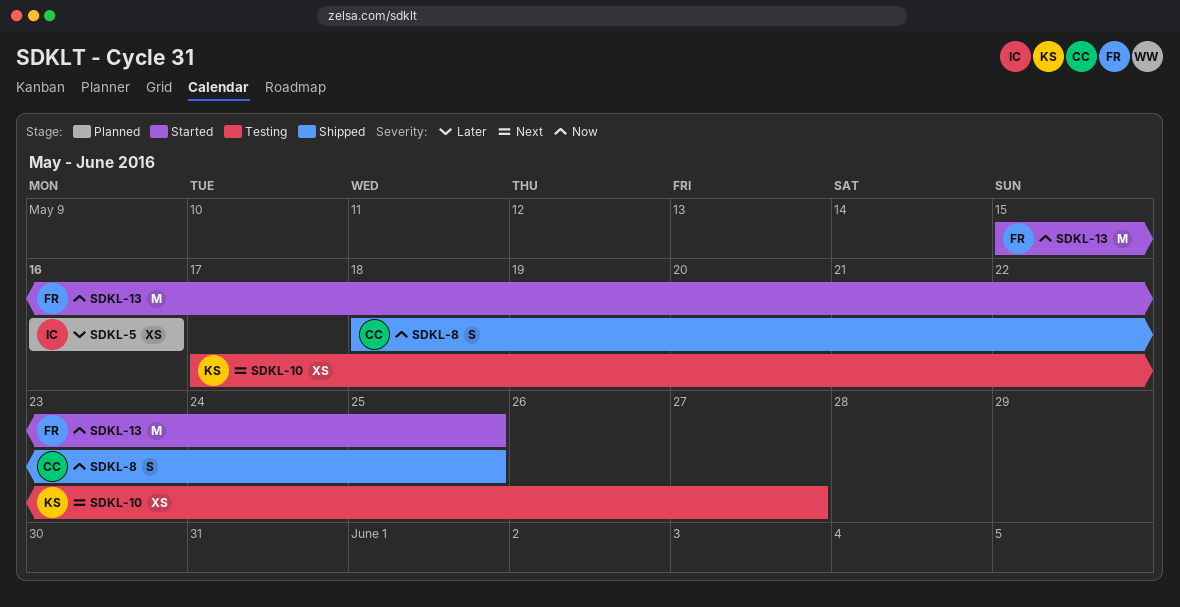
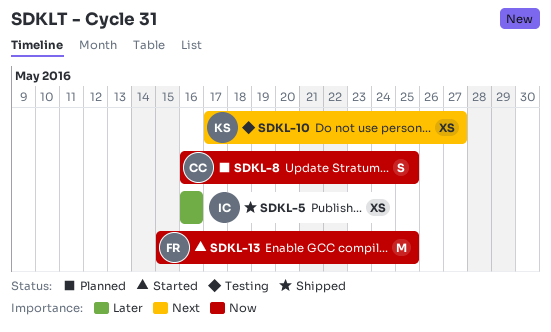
SDKL-5, status: Planned -> Shipped
SDKL-8, status: Shipped -> Planned
SDKL-8, start: May 18 -> May 16

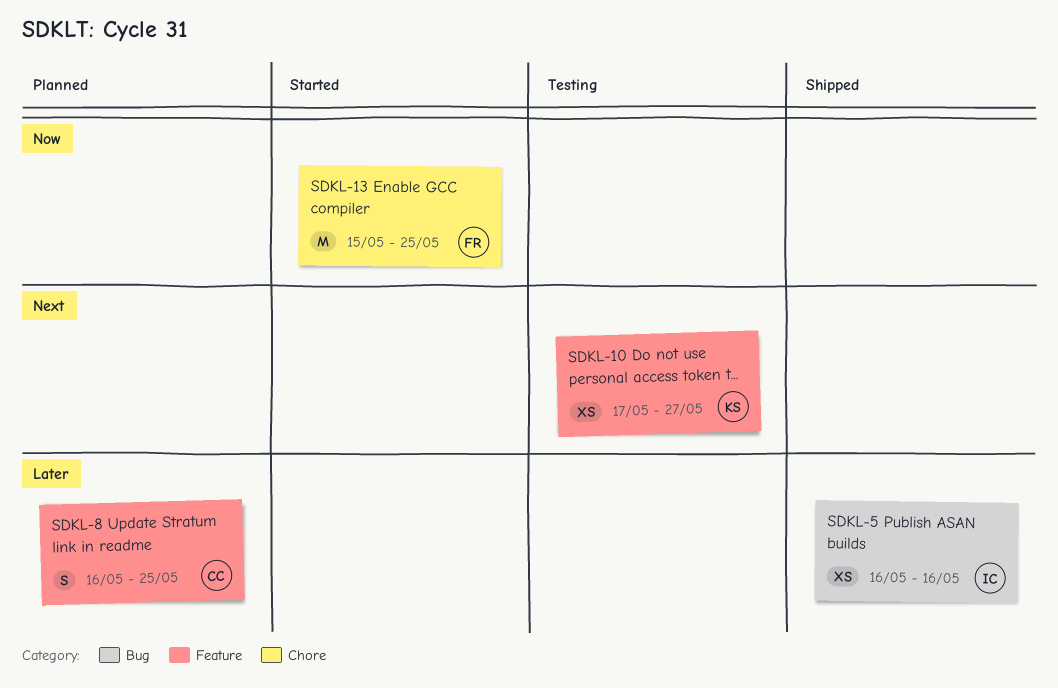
SDKL-8, priority: Now -> Later

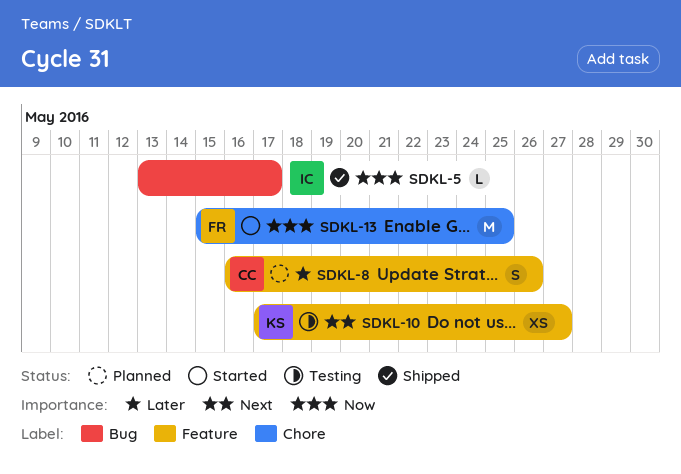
SDKL-5, priority: Later -> Now
SDKL-5, estimate: XS -> L
SDKL-5, start: May 16 -> May 13
SDKL-5, due: May 16 -> May 17
SDKL-8, due: May 25 -> May 26

